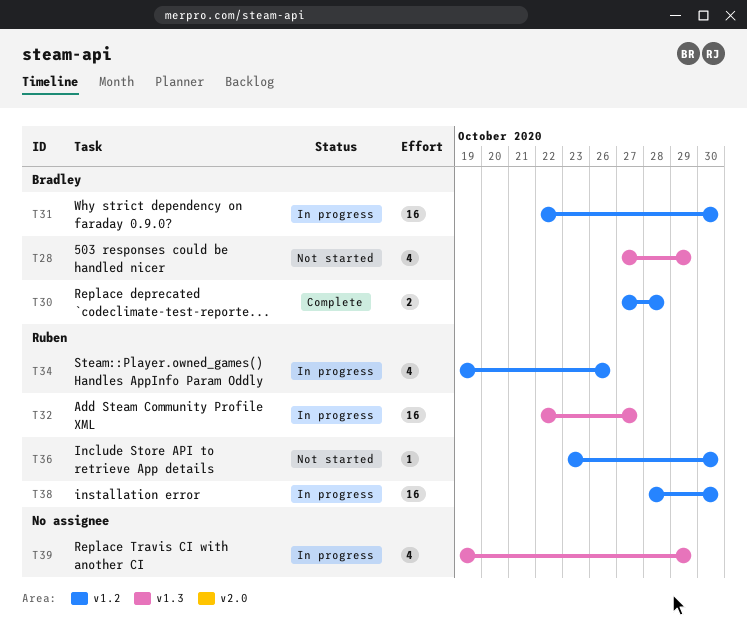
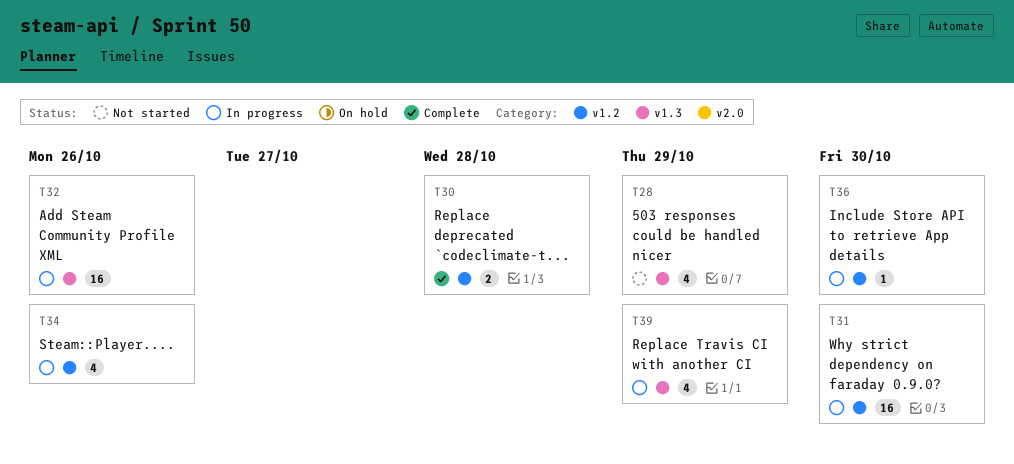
T32, due: Oct 27 -> Oct 26
T36, status: Not started -> In progress
T38: present -> none

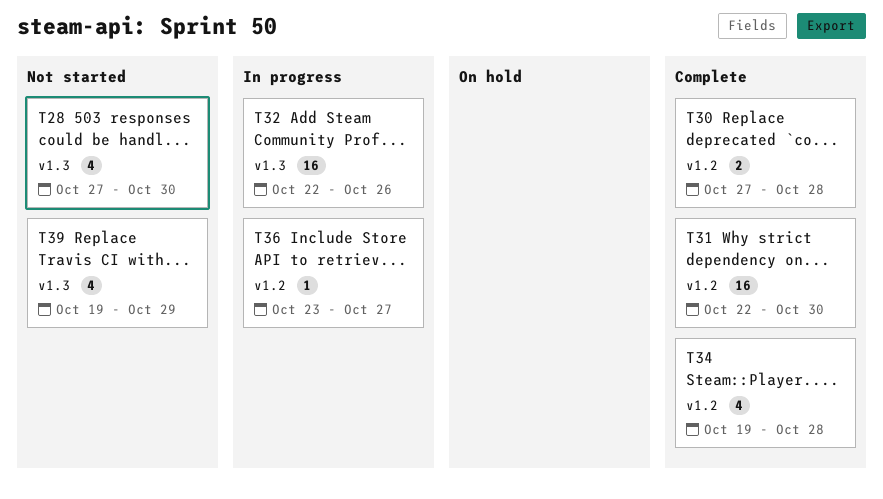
T28, due: Oct 29 -> Oct 30
T31, status: In progress -> Complete
T34, status: In progress -> Complete
T34, due: Oct 26 -> Oct 28
T36, due: Oct 30 -> Oct 27
T39, status: In progress -> Not started

